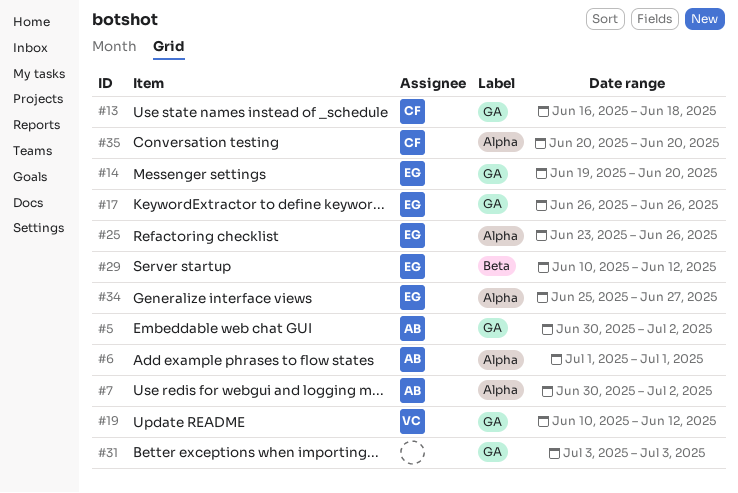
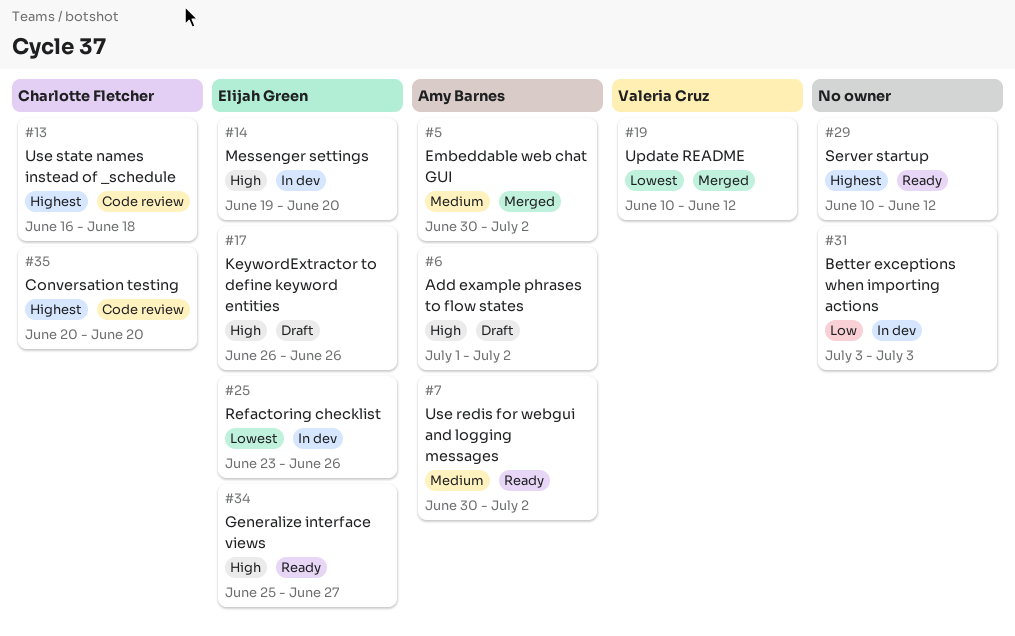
#6, due: Jul 1 -> Jul 2
#29, owner: Elijah Green -> none

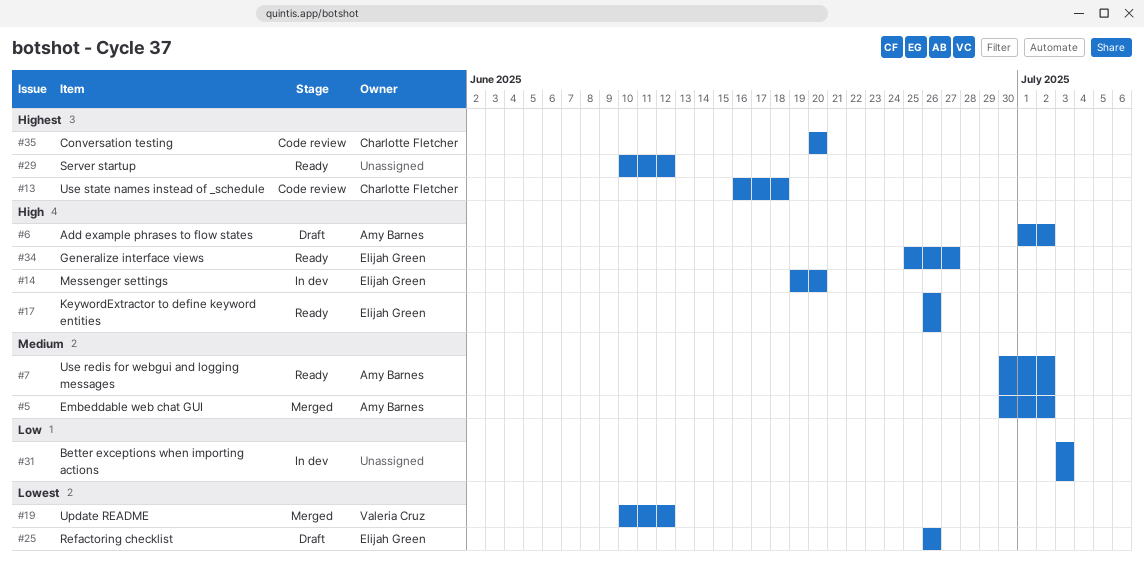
#17, status: Draft -> Ready
#25, status: In dev -> Draft
#25, start: Jun 23 -> Jun 26

